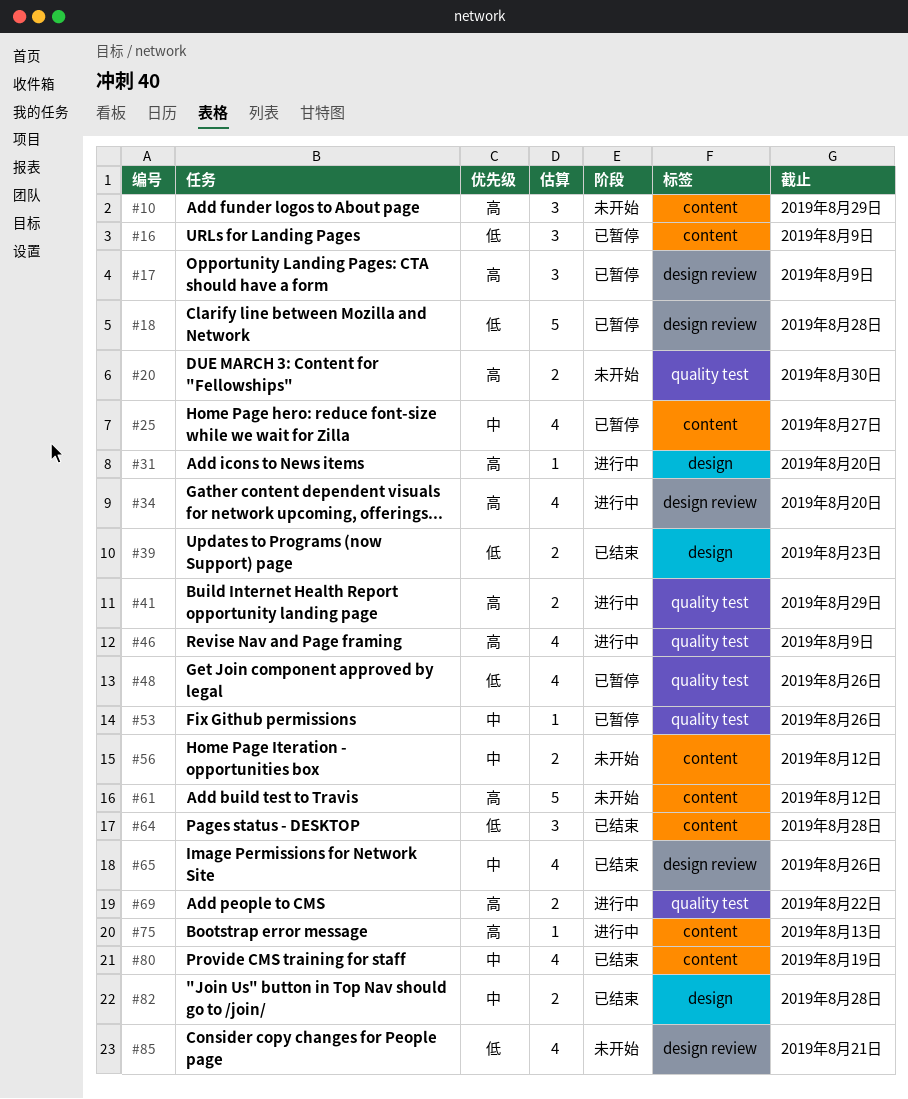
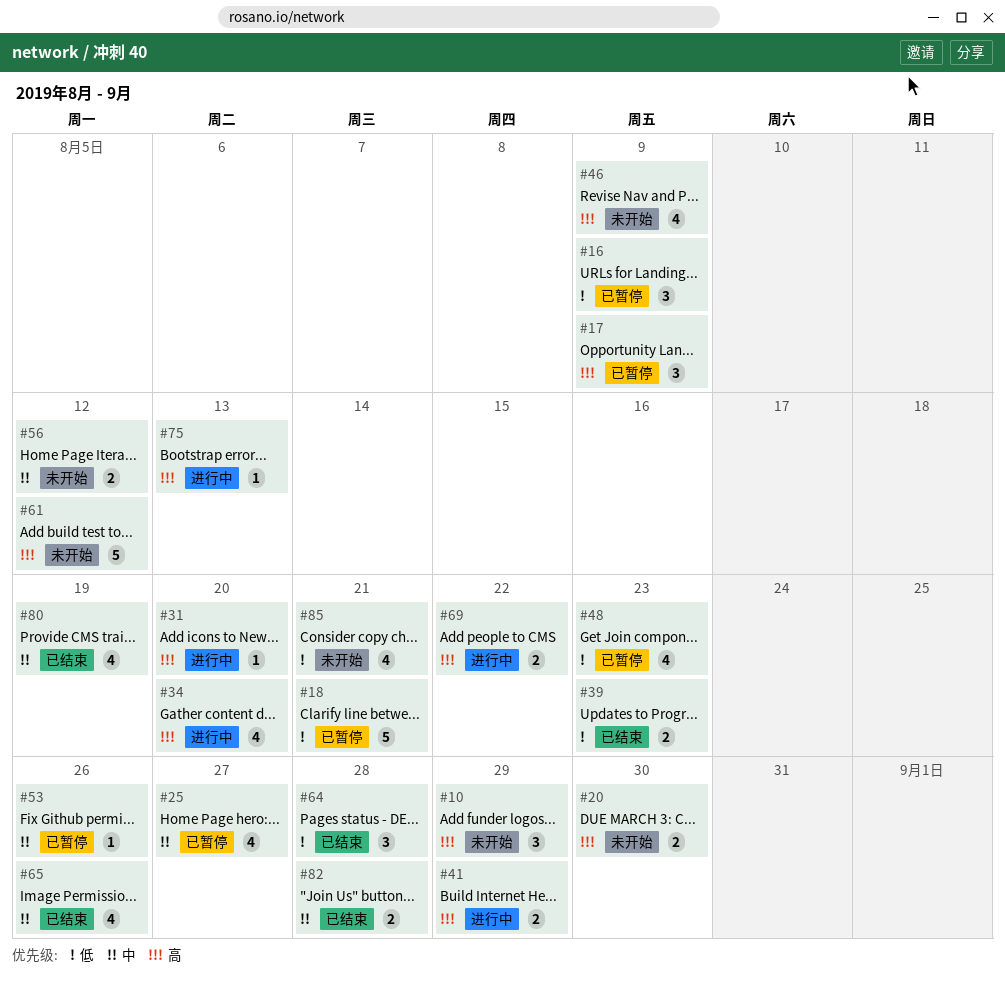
#18, due: Aug 28 -> Aug 21
#46, status: 进行中 -> 未开始
#48, due: Aug 26 -> Aug 23

